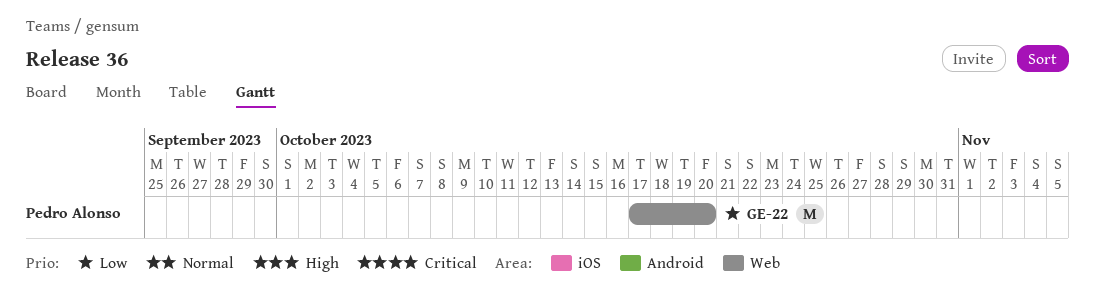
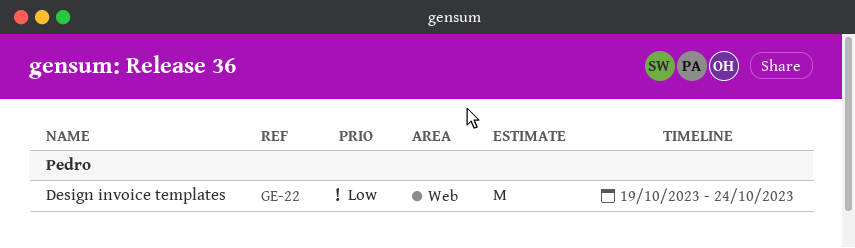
GE-22, start: Oct 17 -> Oct 19
GE-22, due: Oct 20 -> Oct 24

